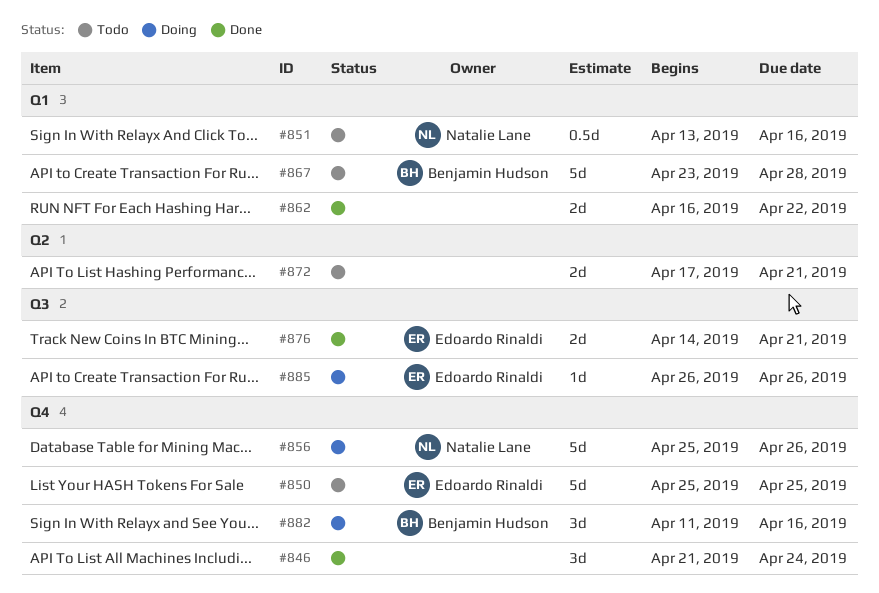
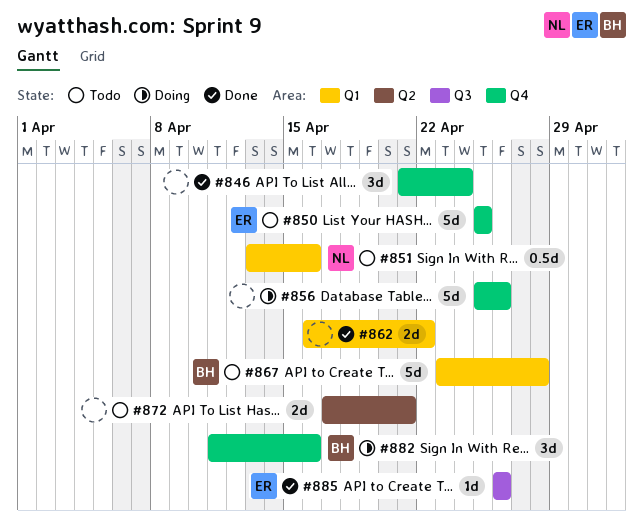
#856, owner: Natalie Lane -> none
#876: present -> none
#885, status: Doing -> Done

